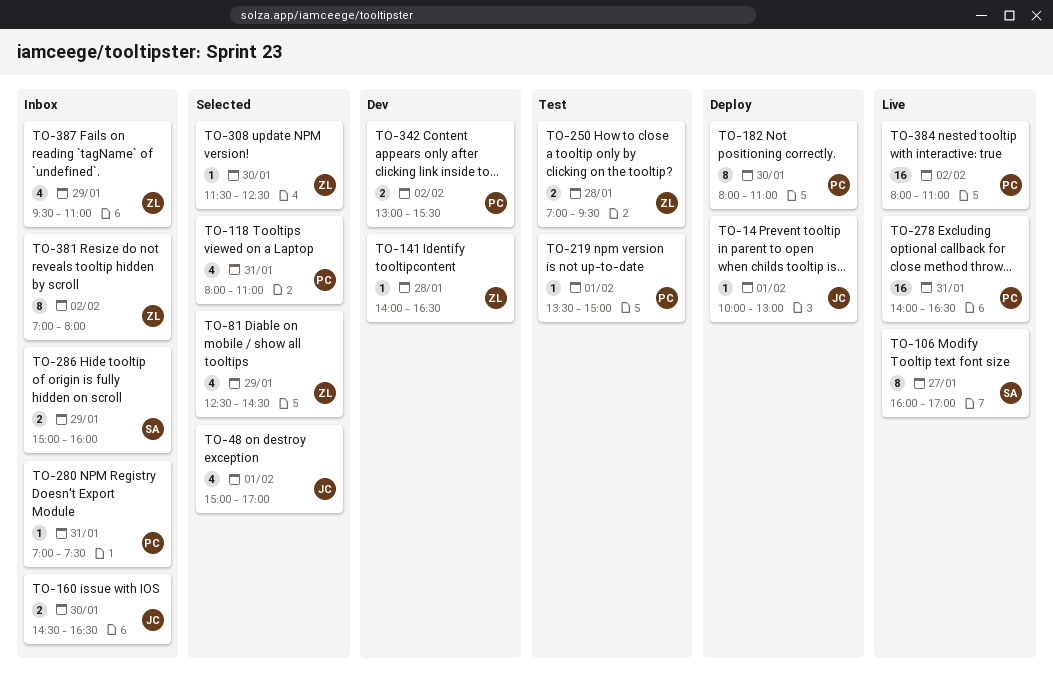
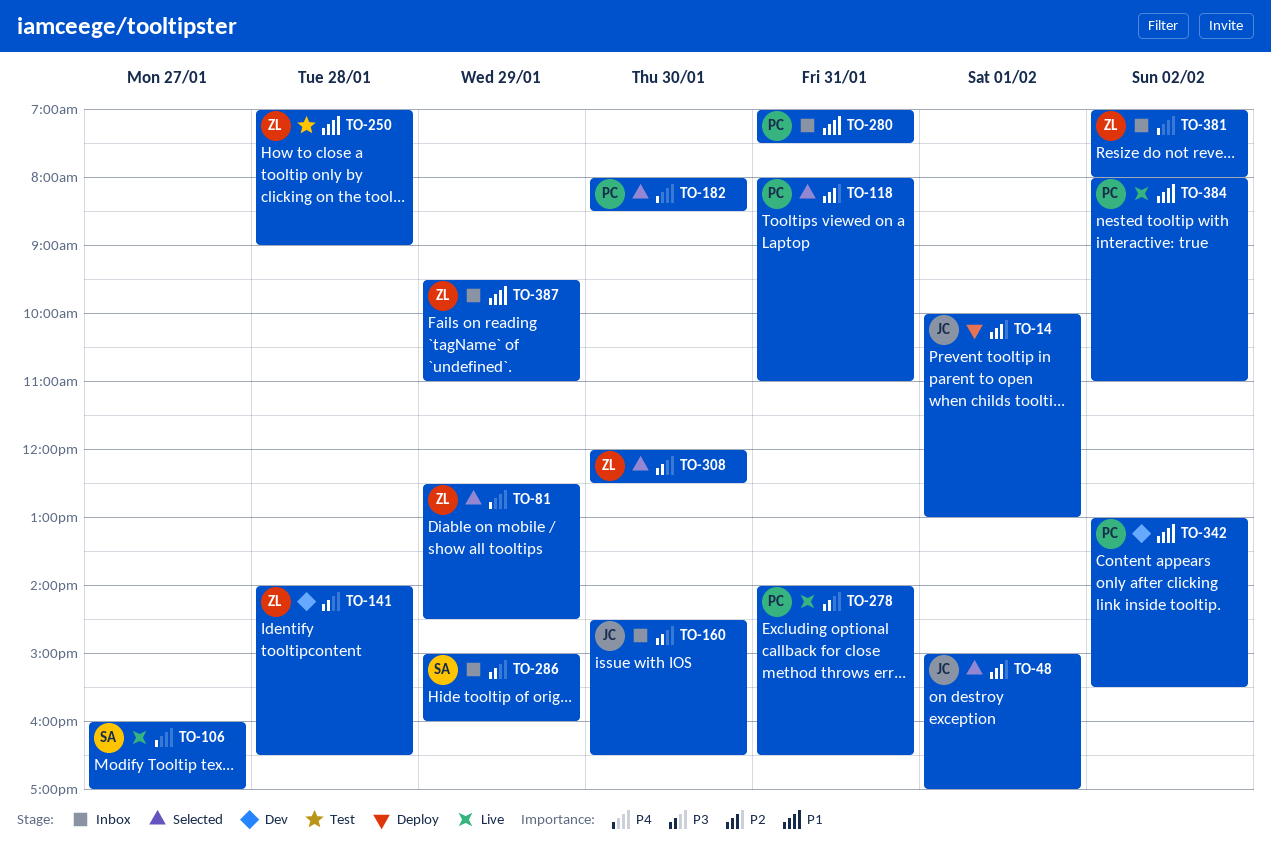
TO-182, status: Deploy -> Selected
TO-182, ends: 11:00 -> 08:30
TO-219: present -> none
TO-250, ends: 09:30 -> 09:00
TO-308, begins: 11:30 -> 12:00

